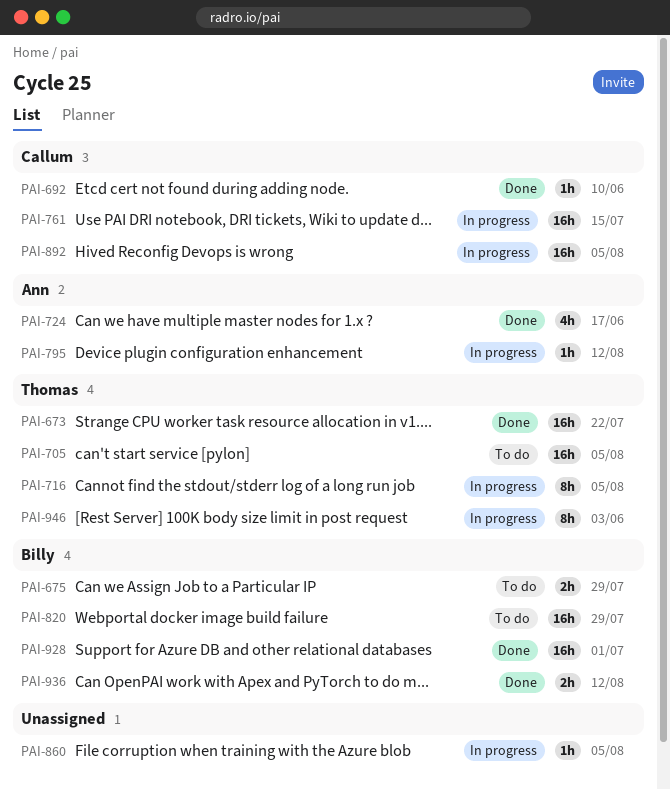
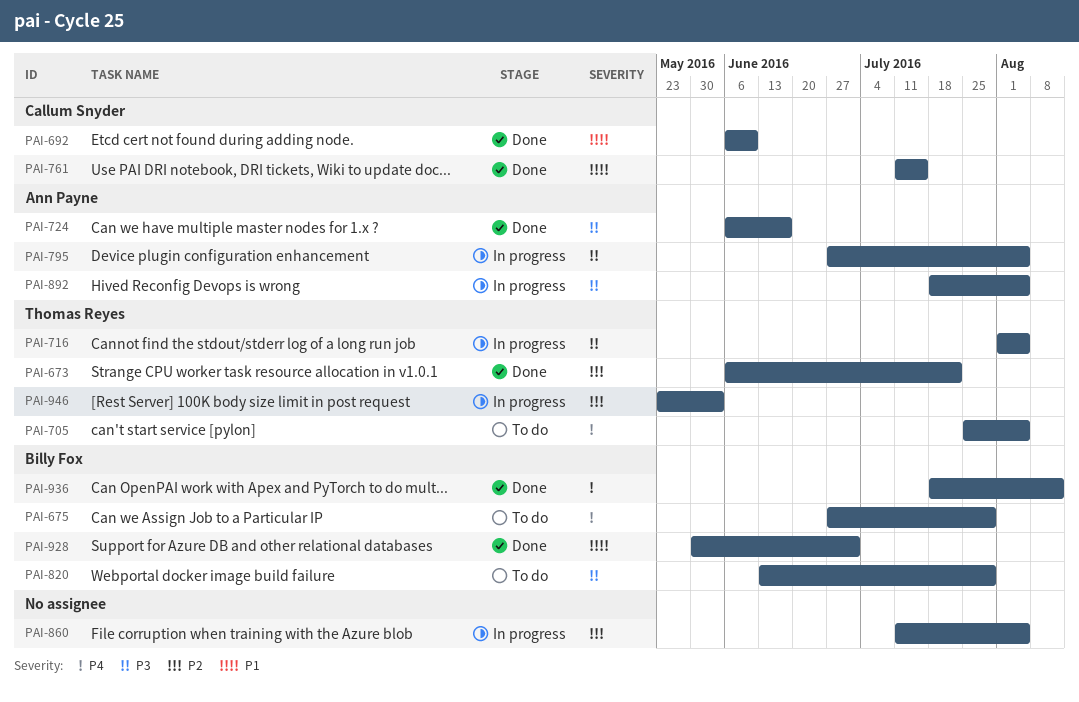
PAI-761, status: In progress -> Done
PAI-795, due: Aug 12 -> Aug 5
PAI-892, owner: Callum Snyder -> Ann Payne

